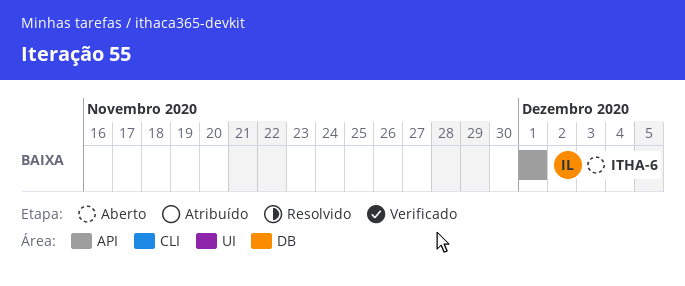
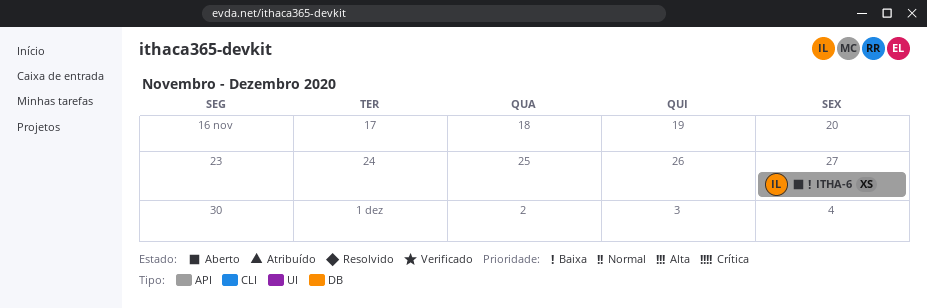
ITHA-6, start: Dec 1 -> Nov 27
ITHA-6, due: Dec 1 -> Nov 27

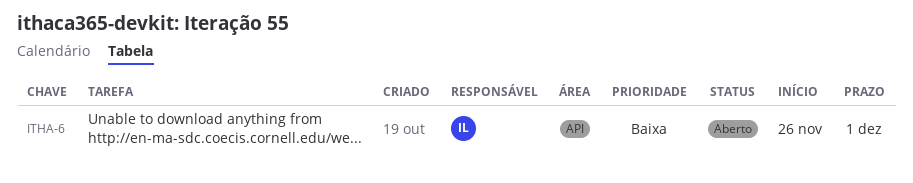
ITHA-6, start: Nov 27 -> Nov 26
ITHA-6, due: Nov 27 -> Dec 1

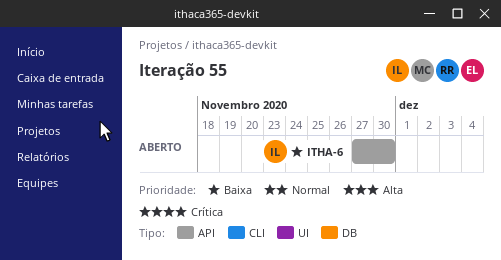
ITHA-6, start: Nov 26 -> Nov 27
ITHA-6, due: Dec 1 -> Nov 30

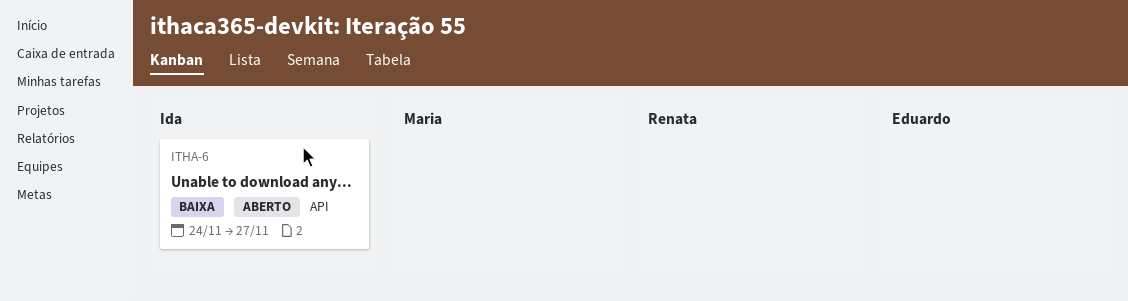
ITHA-6, start: Nov 27 -> Nov 24
ITHA-6, due: Nov 30 -> Nov 27

